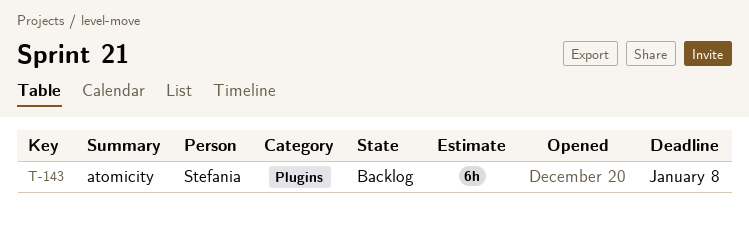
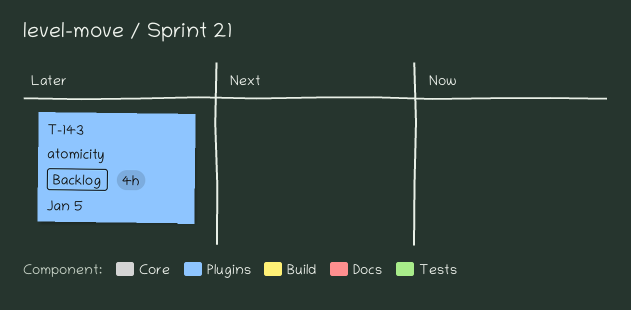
T-143, estimate: 6h -> 4h
T-143, due: Jan 8 -> Jan 5

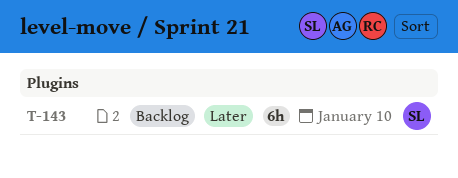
T-143, estimate: 4h -> 6h
T-143, due: Jan 5 -> Jan 10

